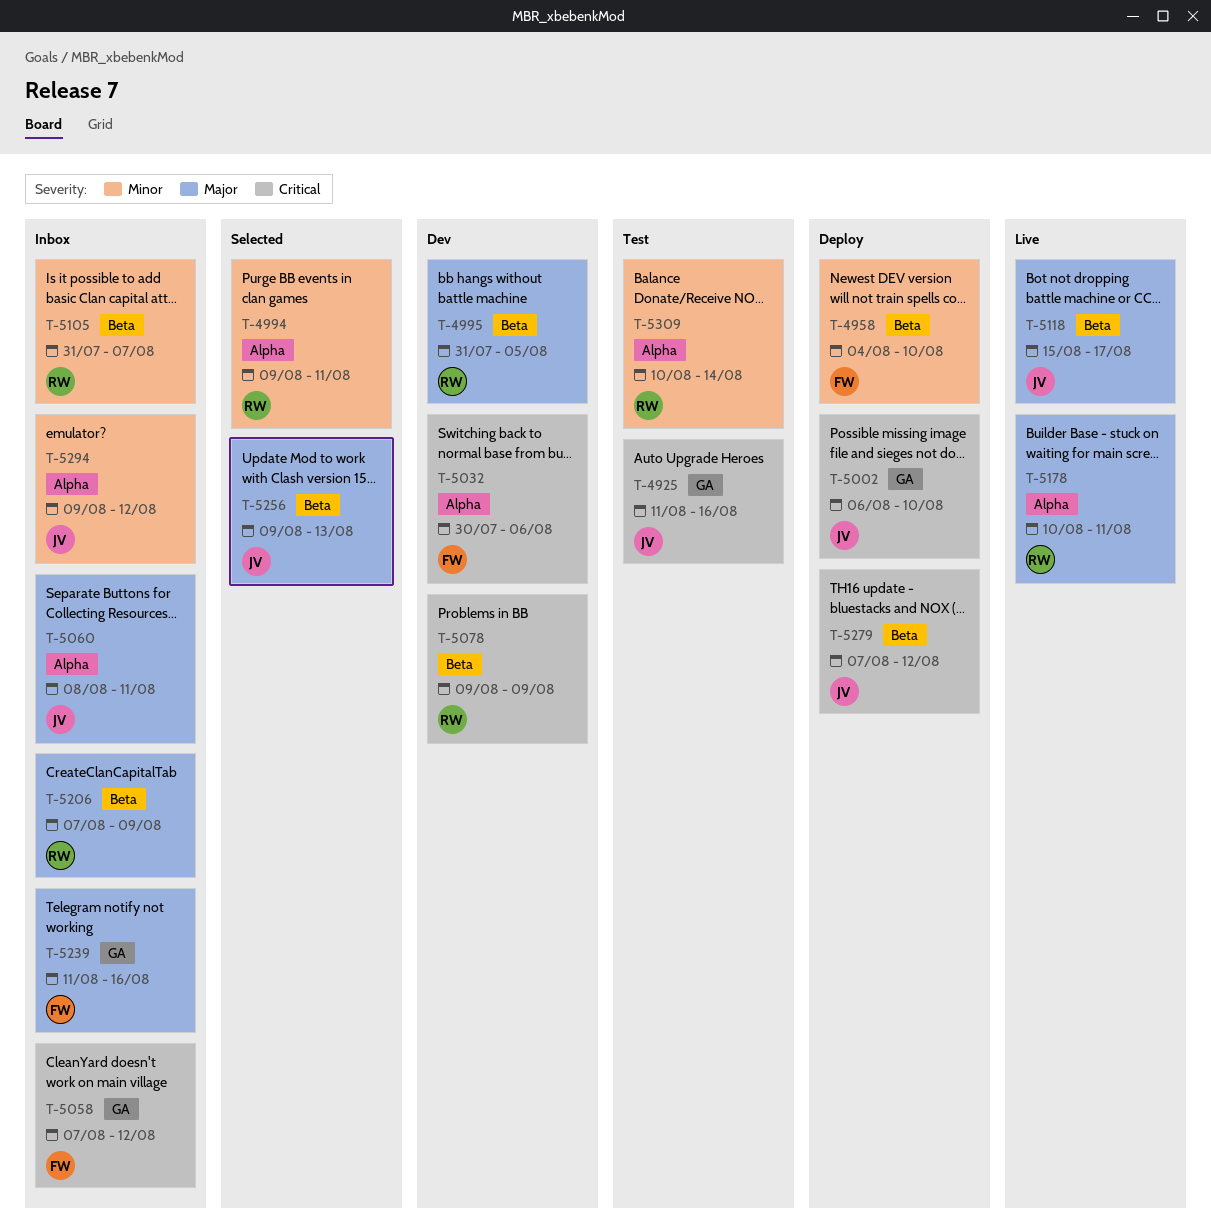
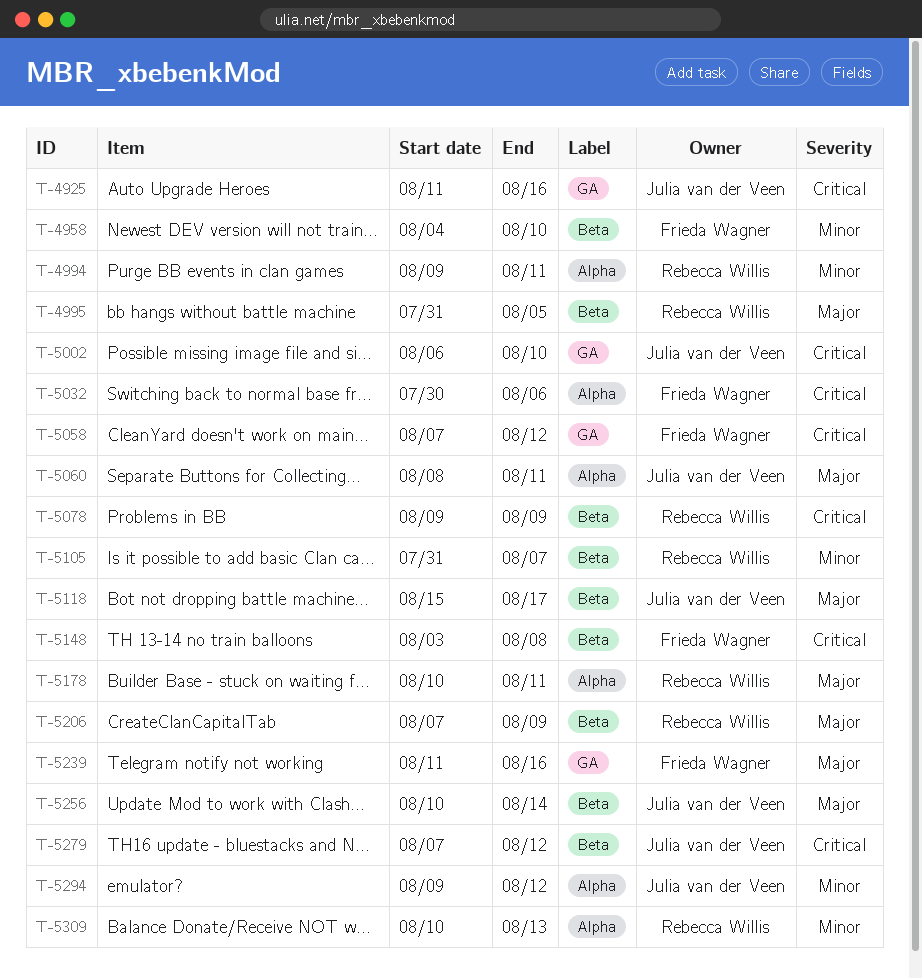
T-5148: none -> present
T-5256, start: Aug 9 -> Aug 10
T-5256, due: Aug 13 -> Aug 14
T-5309, due: Aug 14 -> Aug 13

